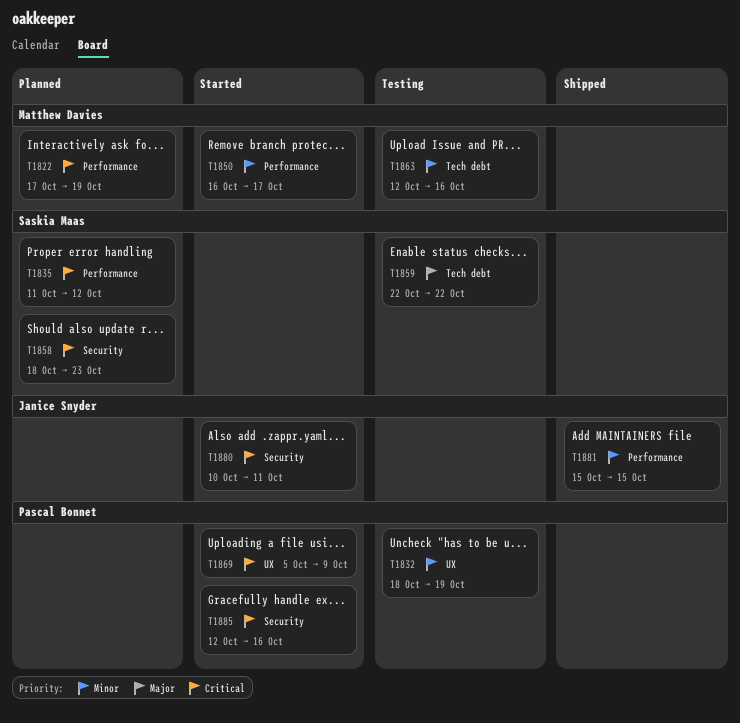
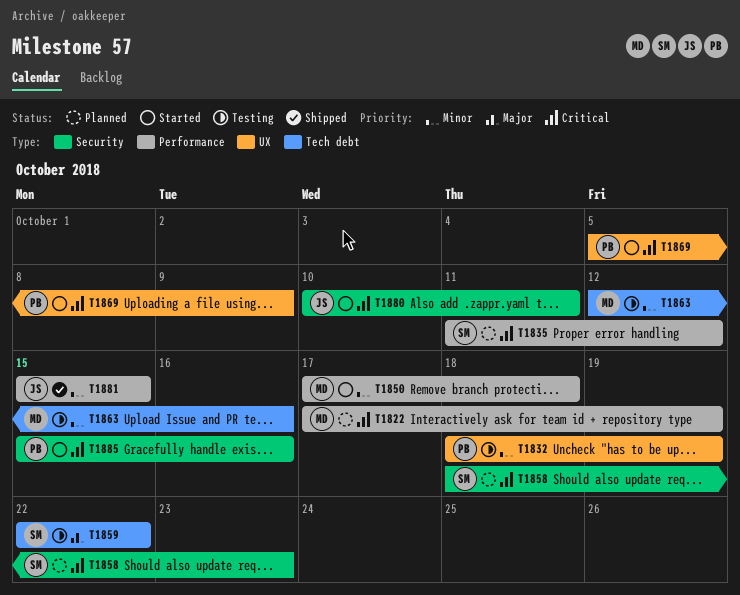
T1850, start: Oct 16 -> Oct 17
T1850, due: Oct 17 -> Oct 18
T1885, start: Oct 12 -> Oct 15

